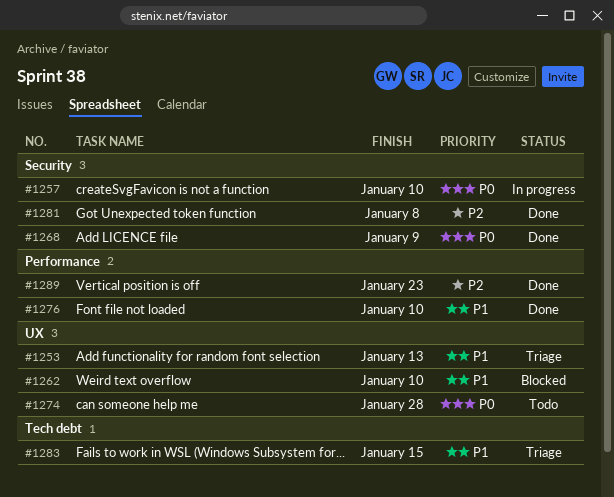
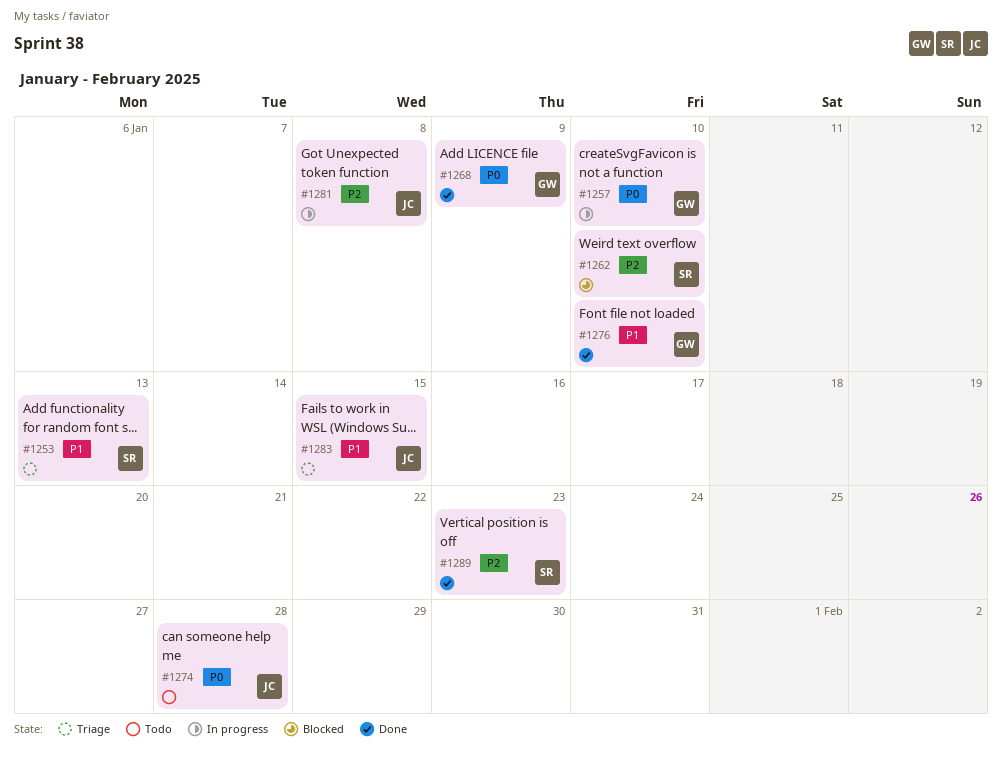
#1262, priority: P1 -> P2
#1281, status: Done -> In progress

